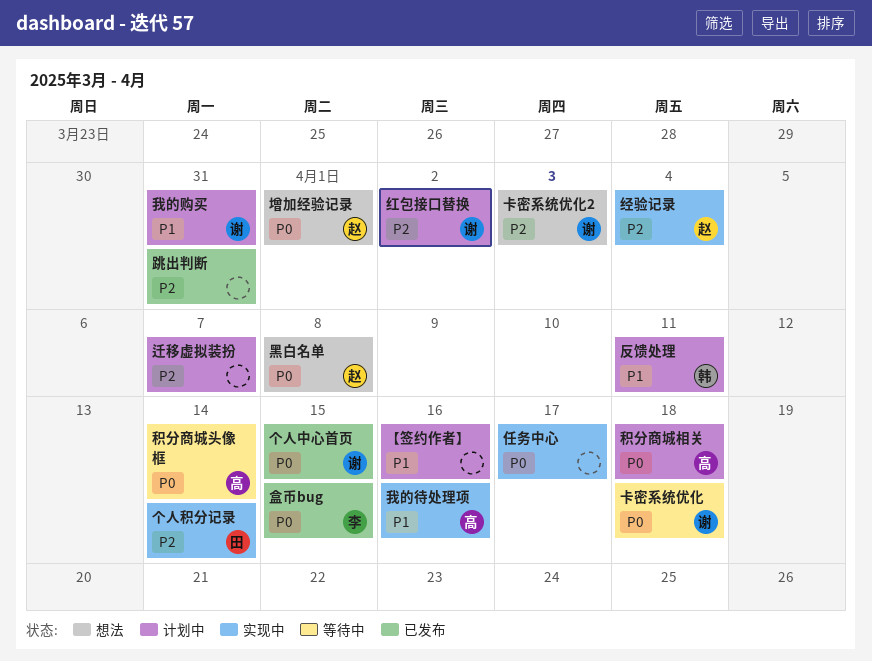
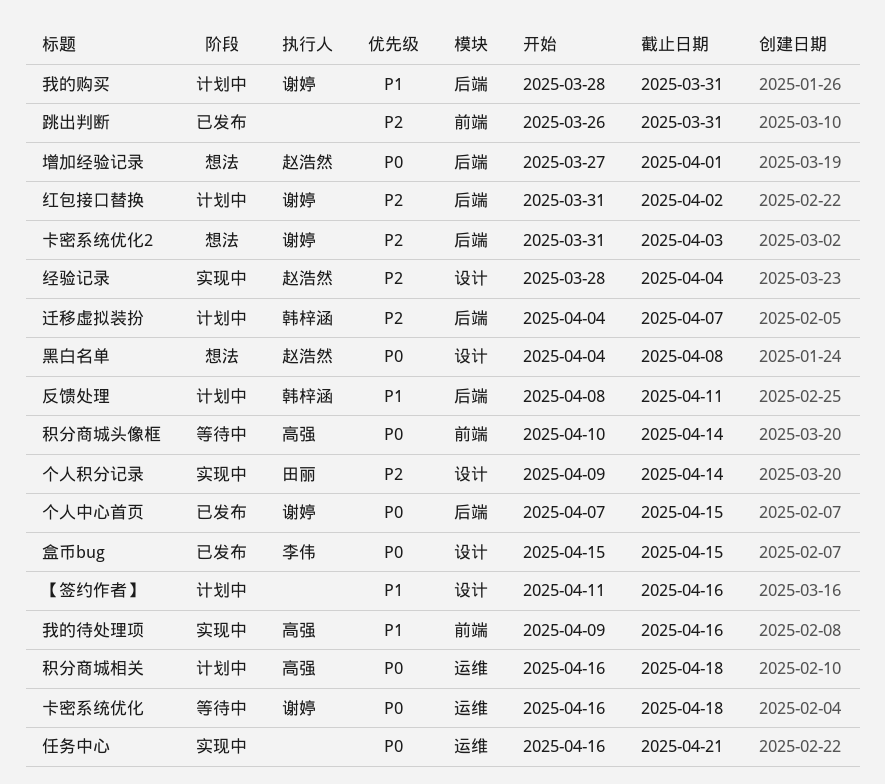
任务中心, due: Apr 17 -> Apr 21
迁移虚拟装扮, owner: none -> 韩梓涵

